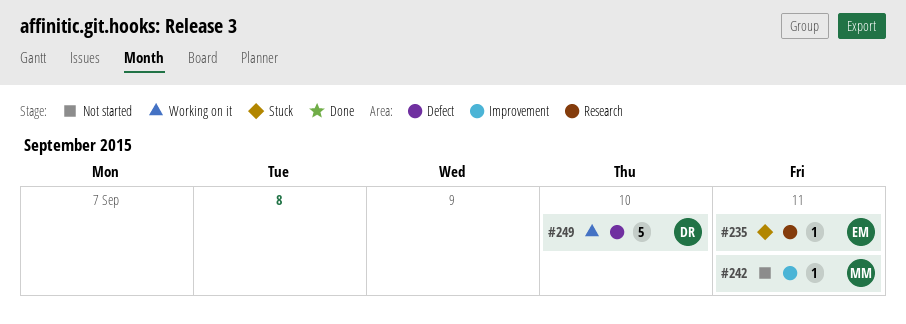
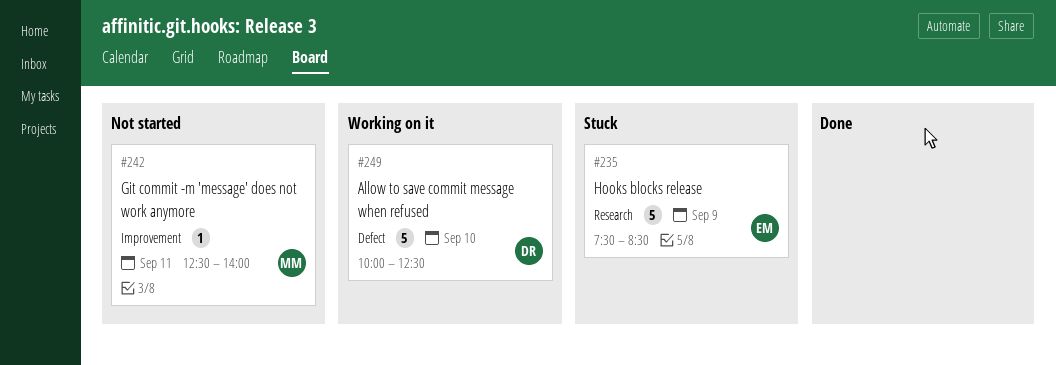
#235, estimate: 1 -> 5
#235, day: Sep 11 -> Sep 9

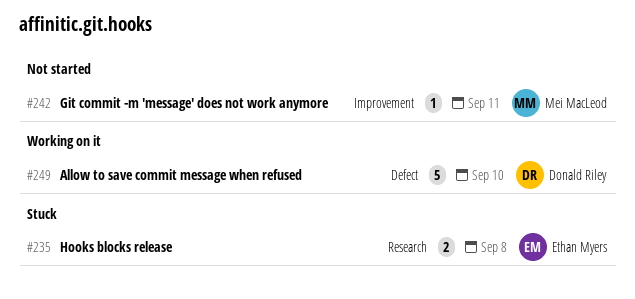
#235, estimate: 5 -> 2
#235, day: Sep 9 -> Sep 8

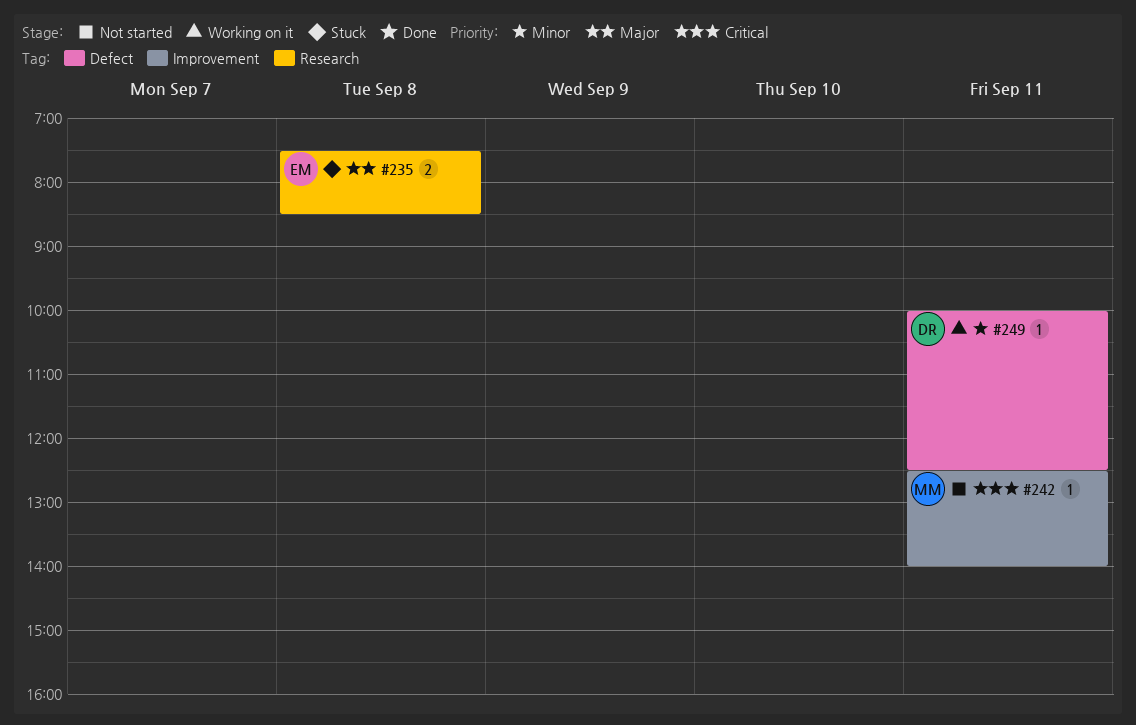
#249, estimate: 5 -> 1
#249, day: Sep 10 -> Sep 11

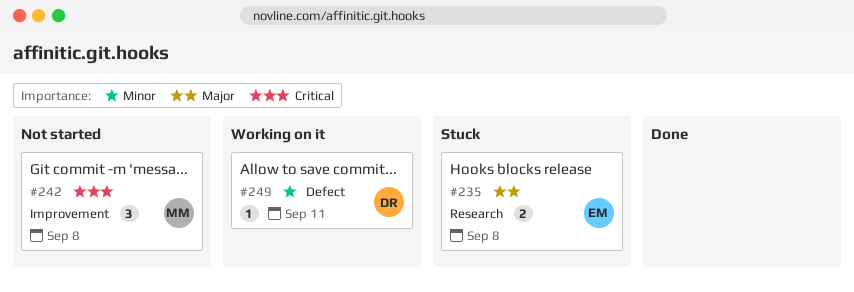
#242, estimate: 1 -> 3
#242, day: Sep 11 -> Sep 8

